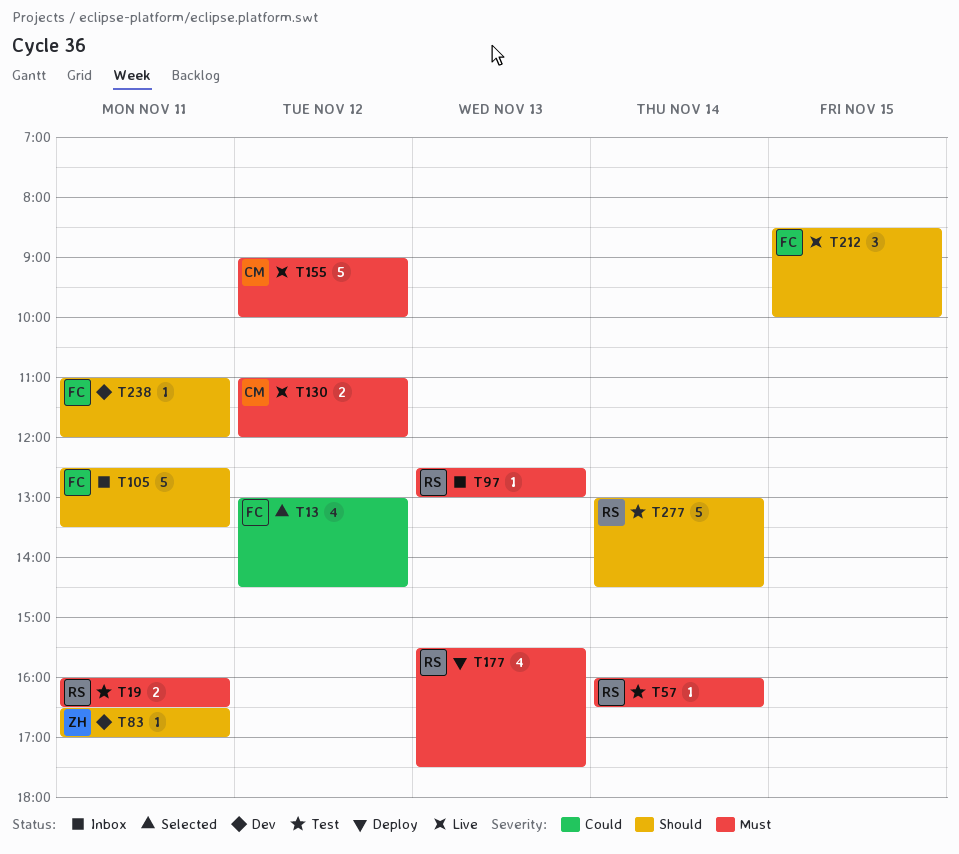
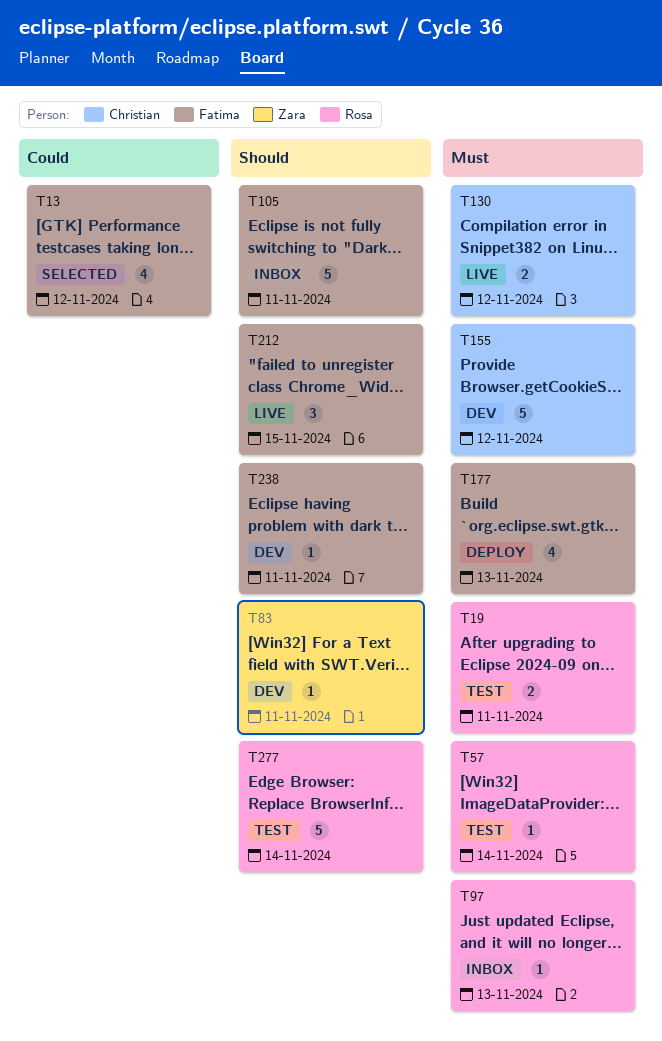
T155, status: Live -> Dev
T177, owner: Rosa -> Fatima

